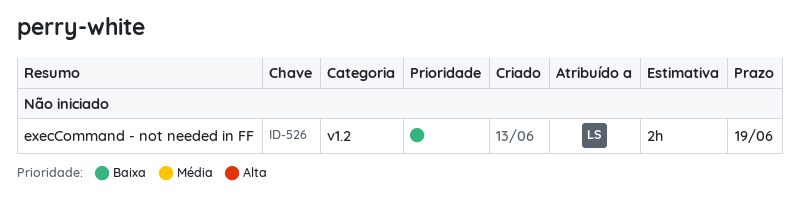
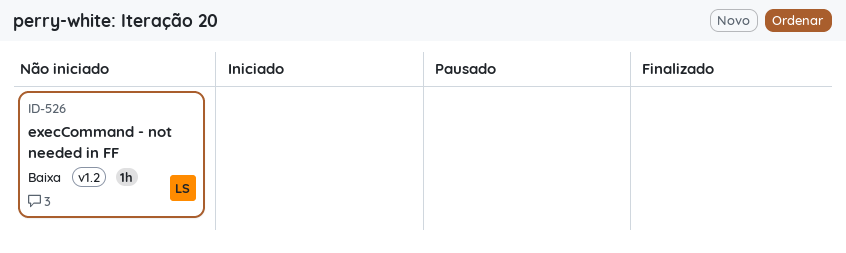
ID-526, estimate: 2h -> 1h

